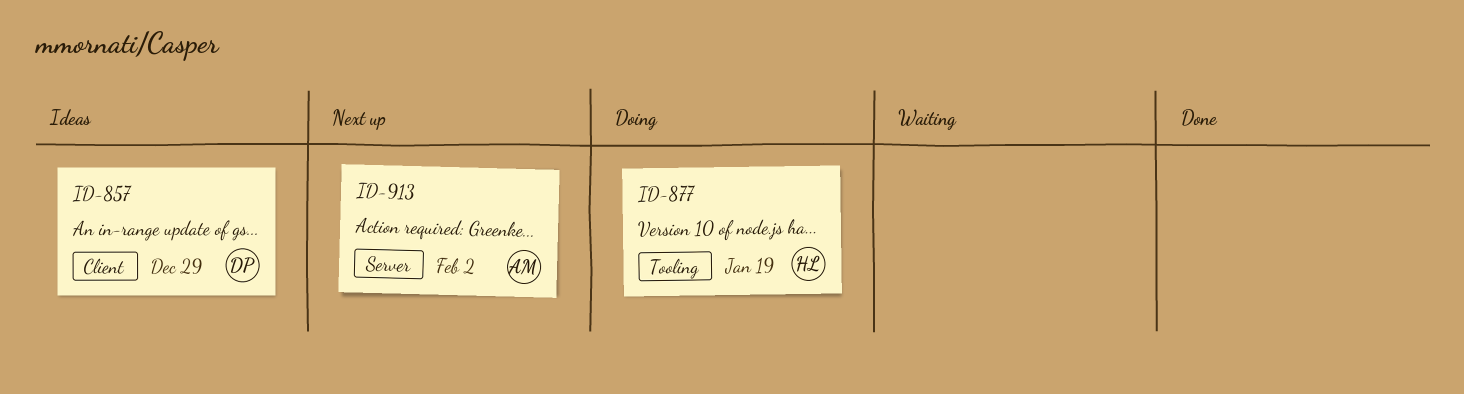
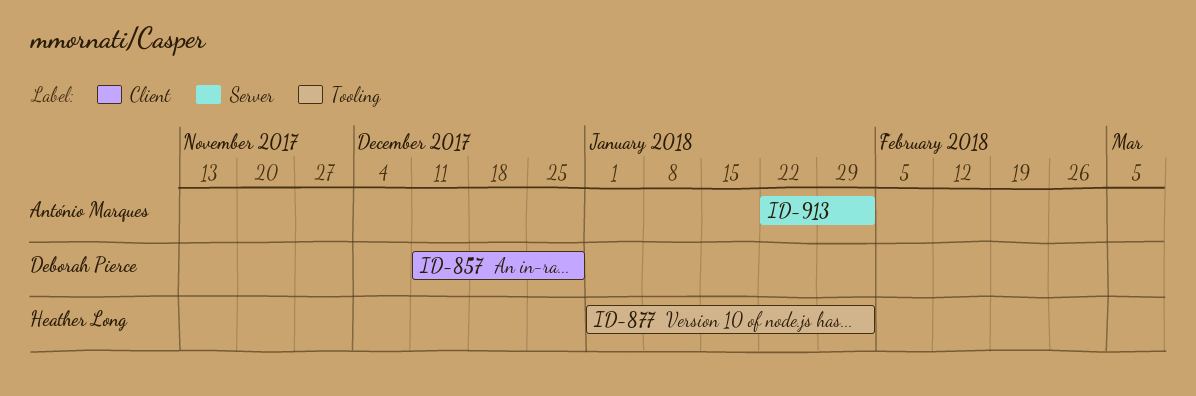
ID-877, due: Jan 19 -> Feb 2

